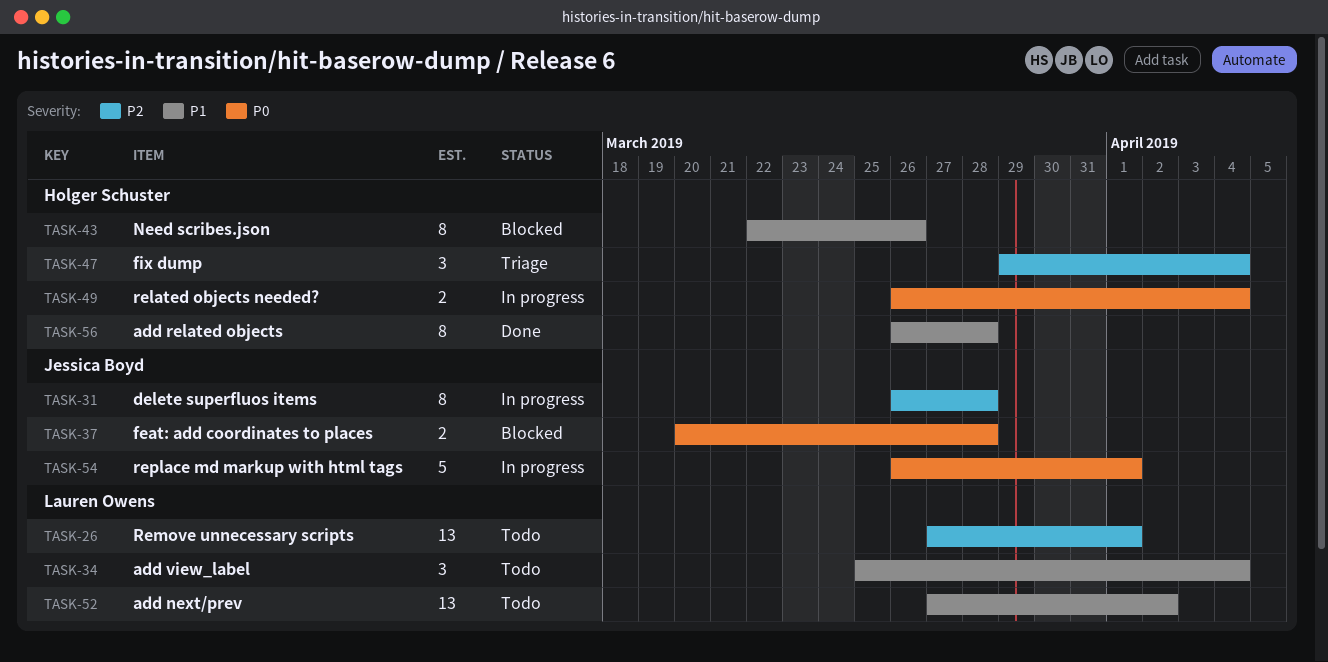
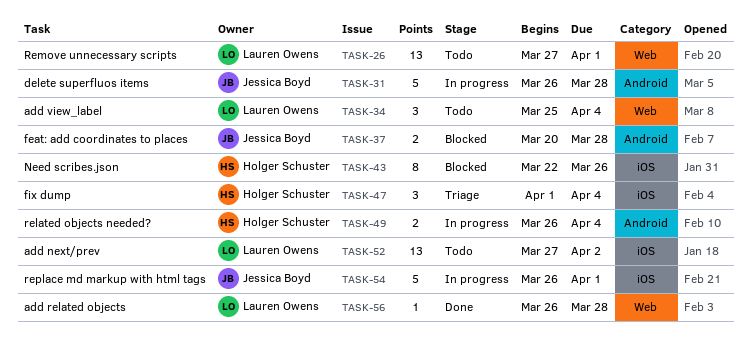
TASK-31, estimate: 8 -> 5
TASK-47, start: Mar 29 -> Apr 1
TASK-56, owner: Holger Schuster -> Lauren Owens
TASK-56, estimate: 8 -> 1

